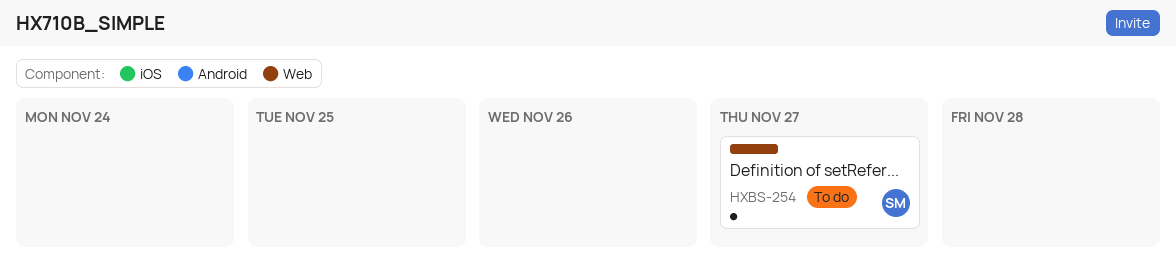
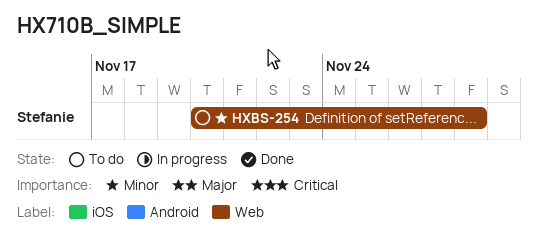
HXBS-254, due: Nov 27 -> Nov 28

